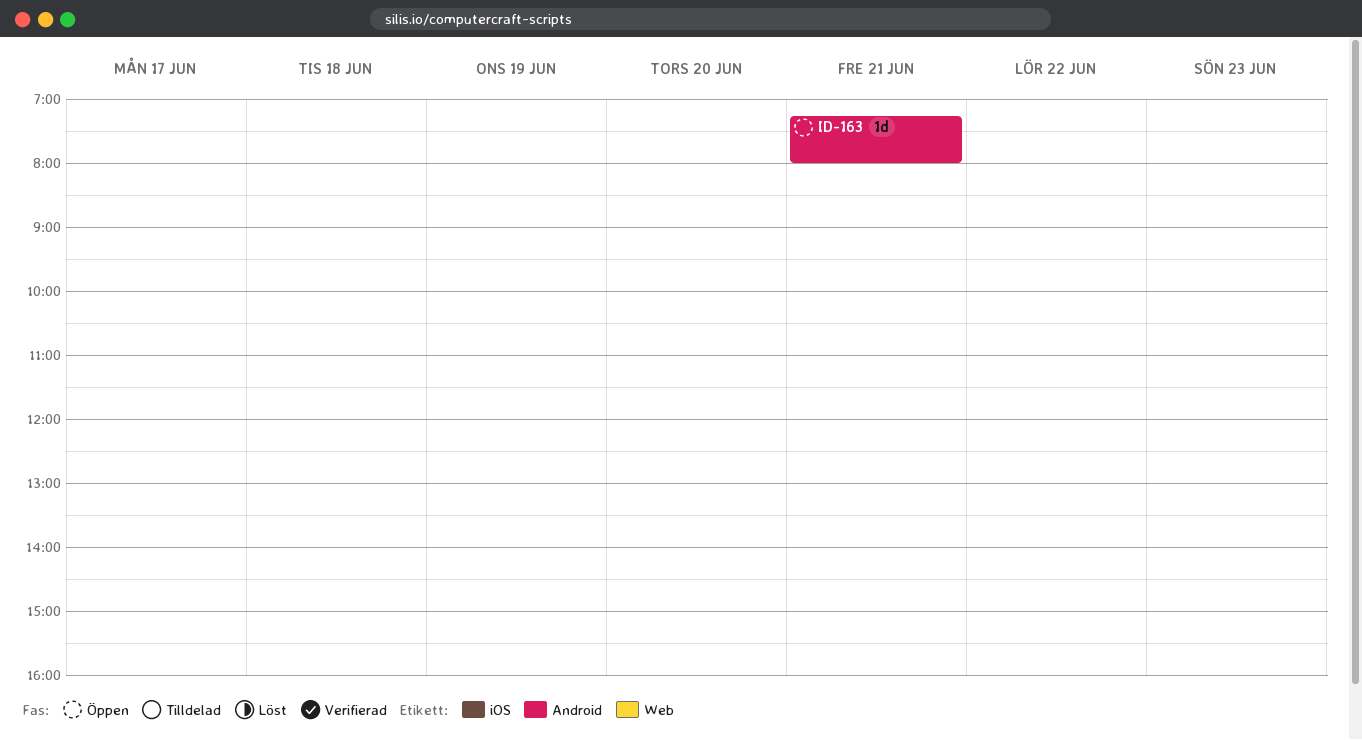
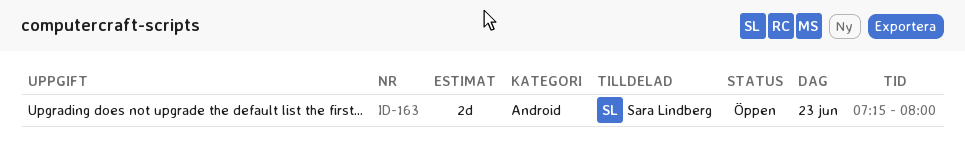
ID-163, estimate: 1d -> 2d
ID-163, day: Jun 21 -> Jun 23

